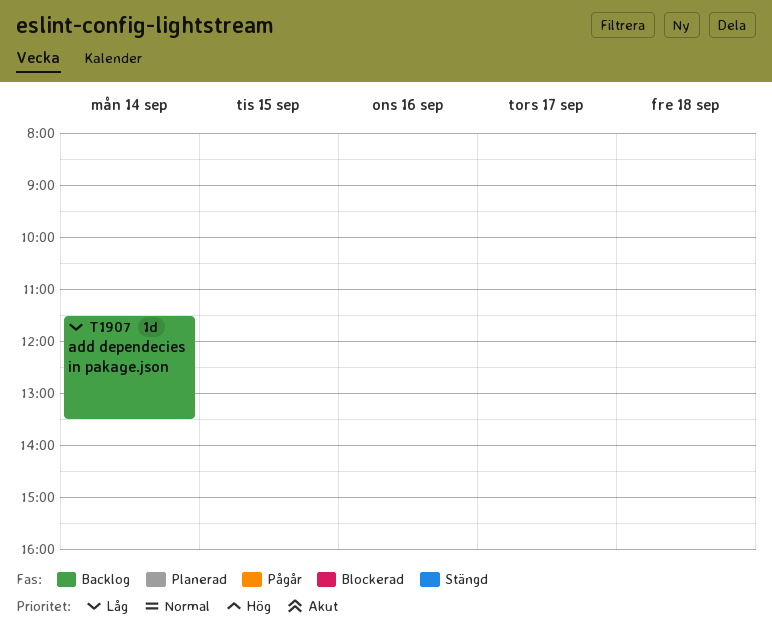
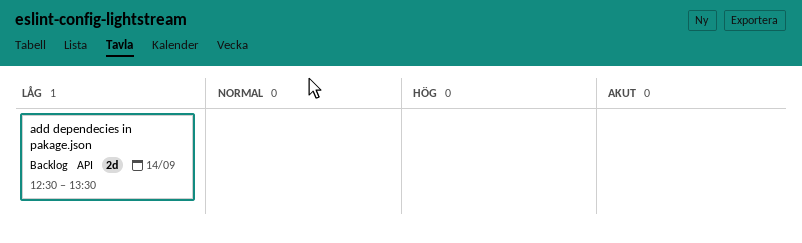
add dependecies in pakage.json, estimate: 1d -> 2d
add dependecies in pakage.json, begins: 11:30 -> 12:30

